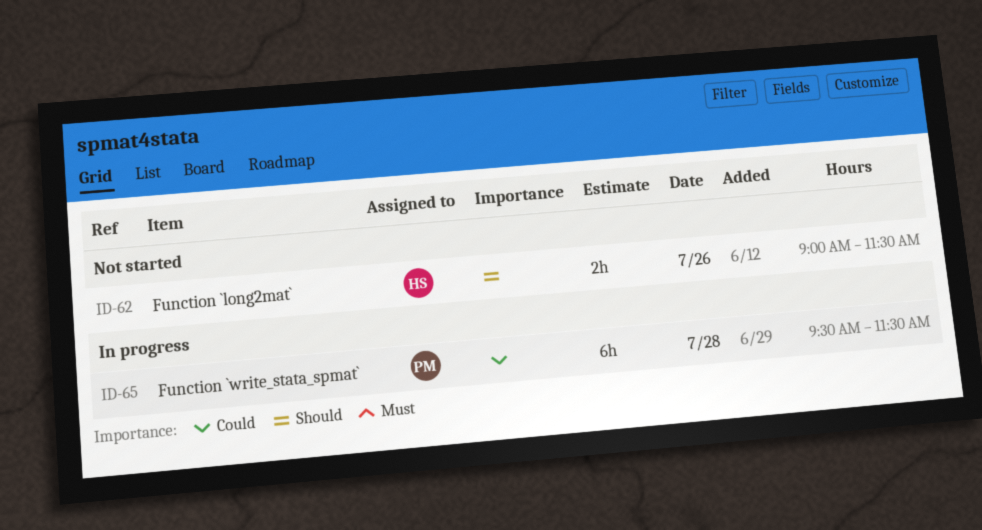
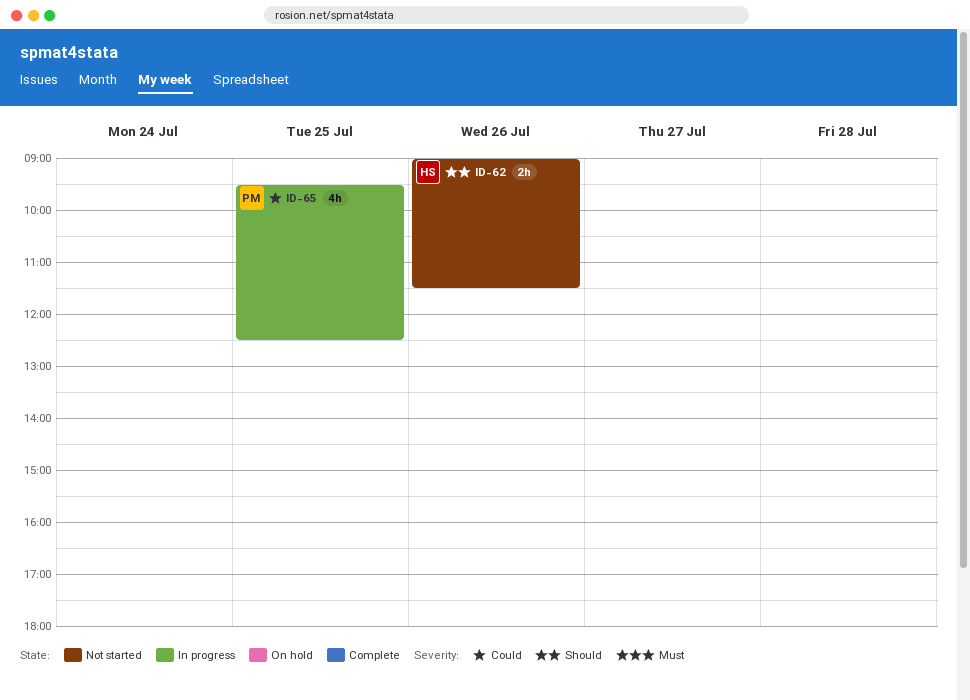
ID-65, estimate: 6h -> 4h
ID-65, day: Jul 28 -> Jul 25
ID-65, ends: 11:30 -> 12:30

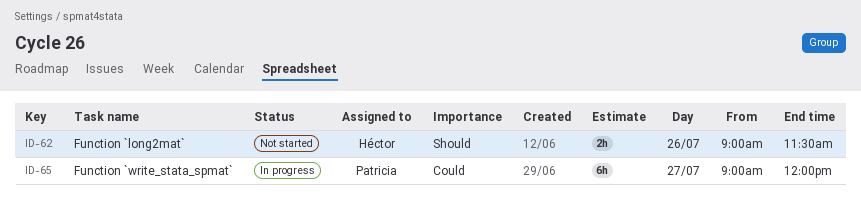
ID-65, estimate: 4h -> 6h
ID-65, day: Jul 25 -> Jul 27
ID-65, begins: 09:30 -> 09:00
ID-65, ends: 12:30 -> 12:00

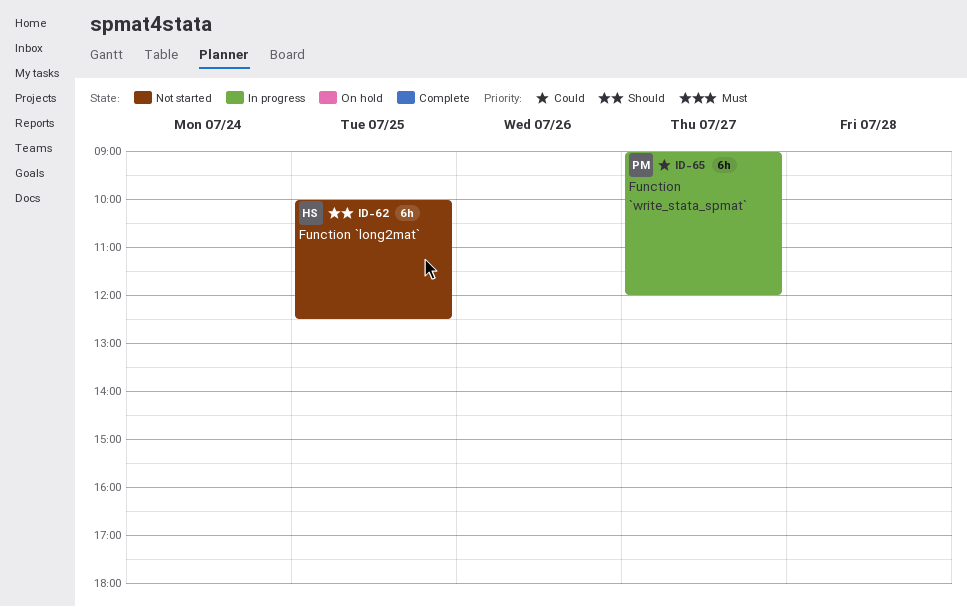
ID-62, estimate: 2h -> 6h
ID-62, day: Jul 26 -> Jul 25
ID-62, begins: 09:00 -> 10:00
ID-62, ends: 11:30 -> 12:30

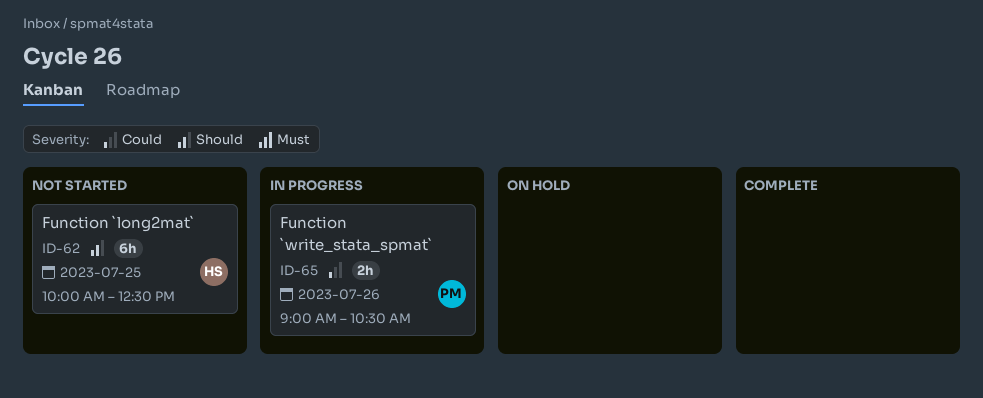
ID-65, estimate: 6h -> 2h
ID-65, day: Jul 27 -> Jul 26
ID-65, ends: 12:00 -> 10:30

